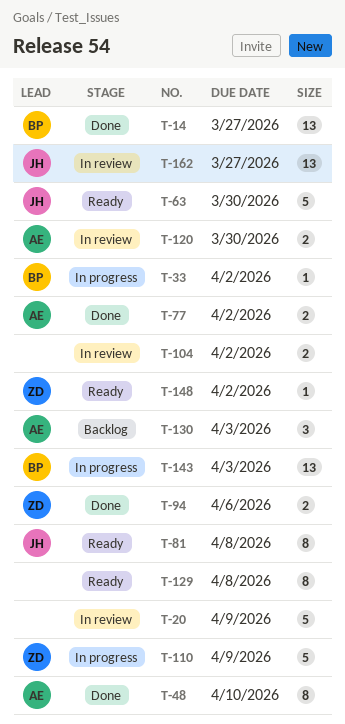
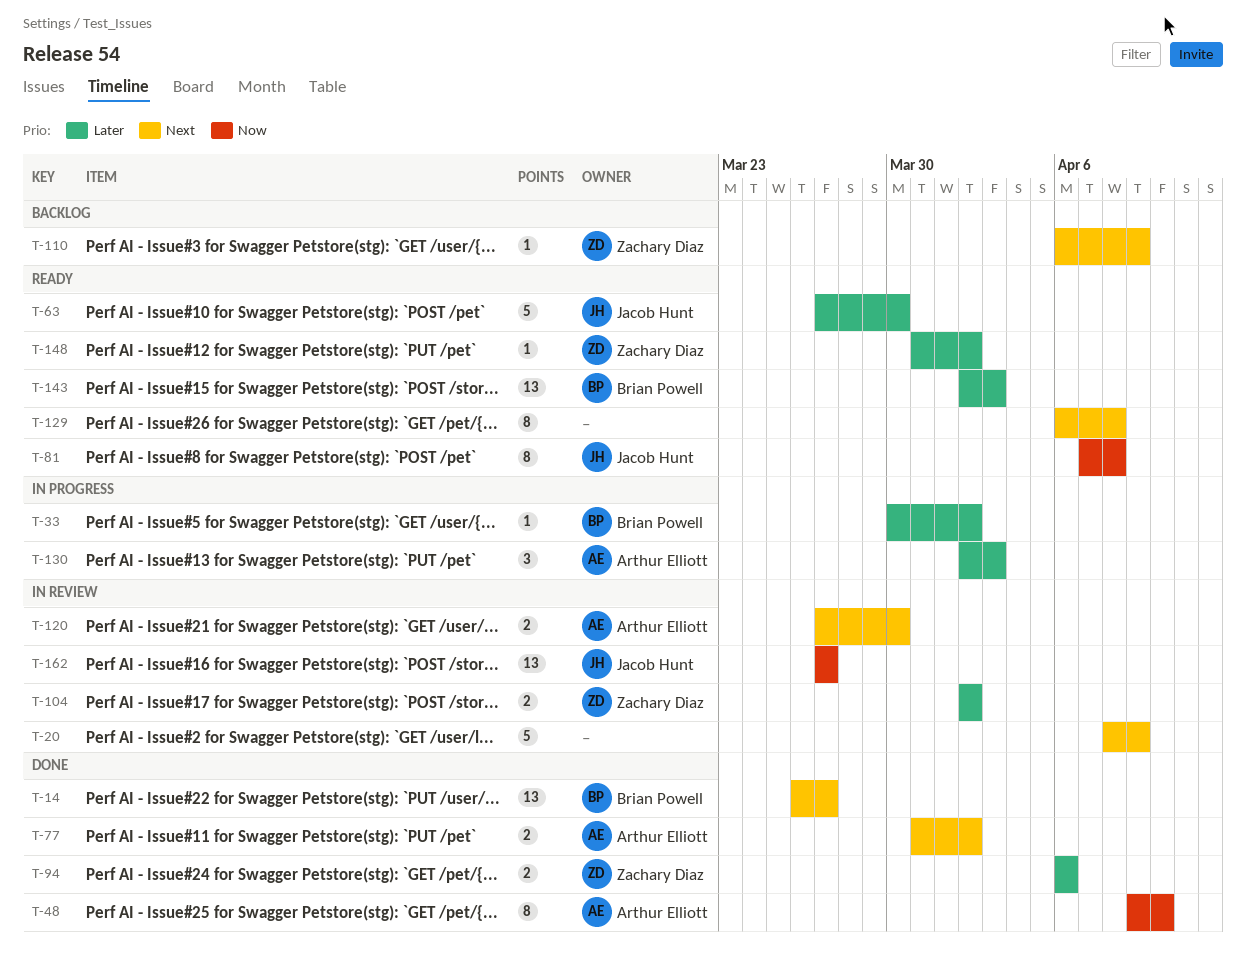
T-104, owner: none -> Zachary Diaz
T-110, status: In progress -> Backlog
T-110, estimate: 5 -> 1
T-130, status: Backlog -> In progress
T-143, status: In progress -> Ready

